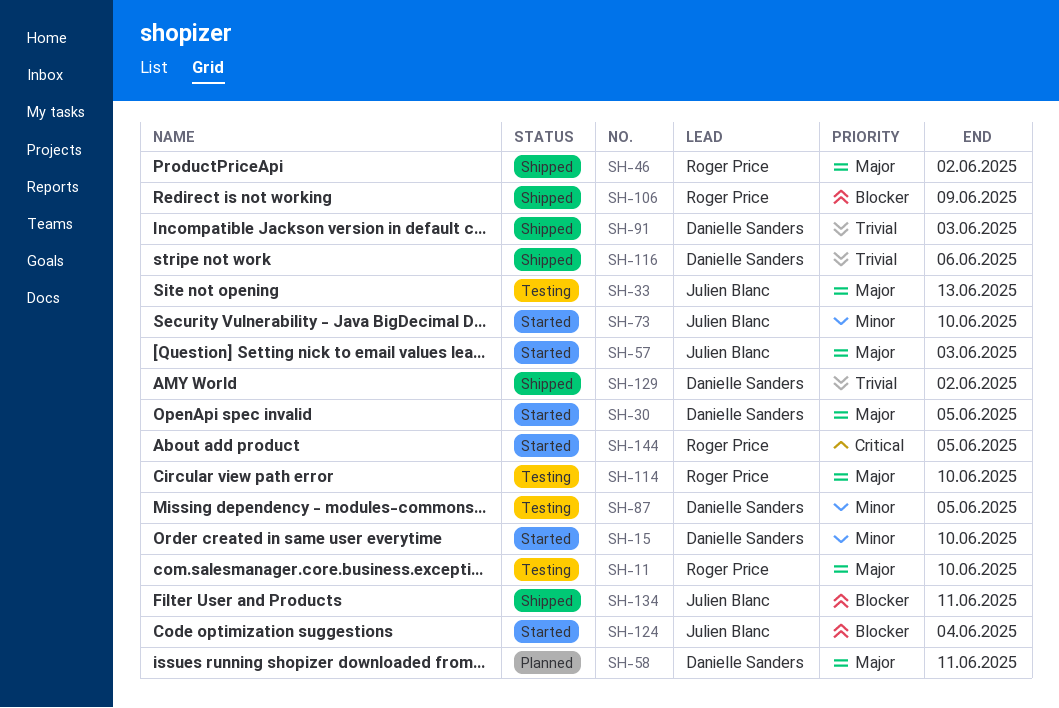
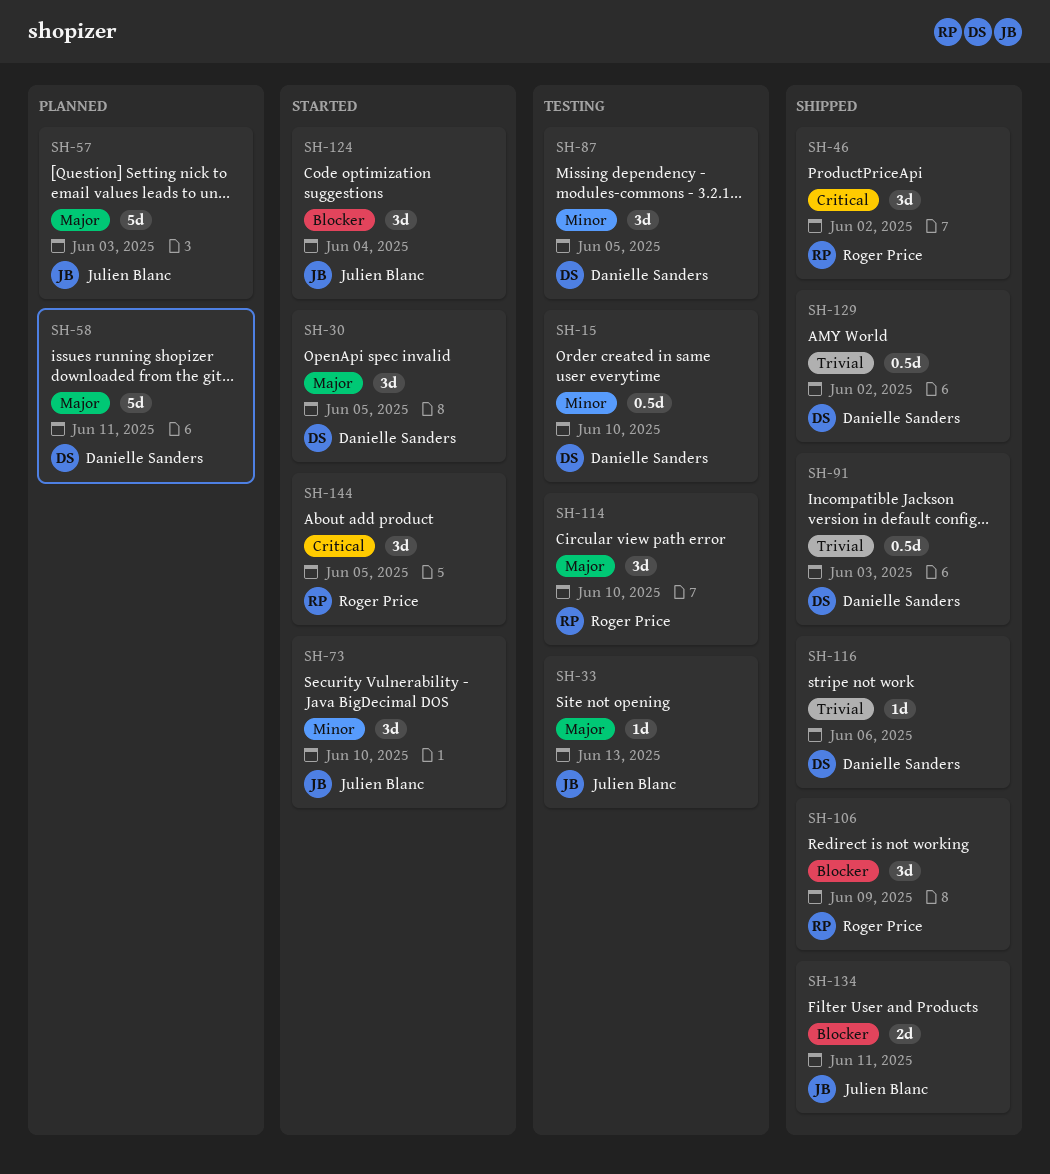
SH-11: present -> none
SH-15, status: Started -> Testing
SH-46, priority: Major -> Critical
SH-57, status: Started -> Planned

